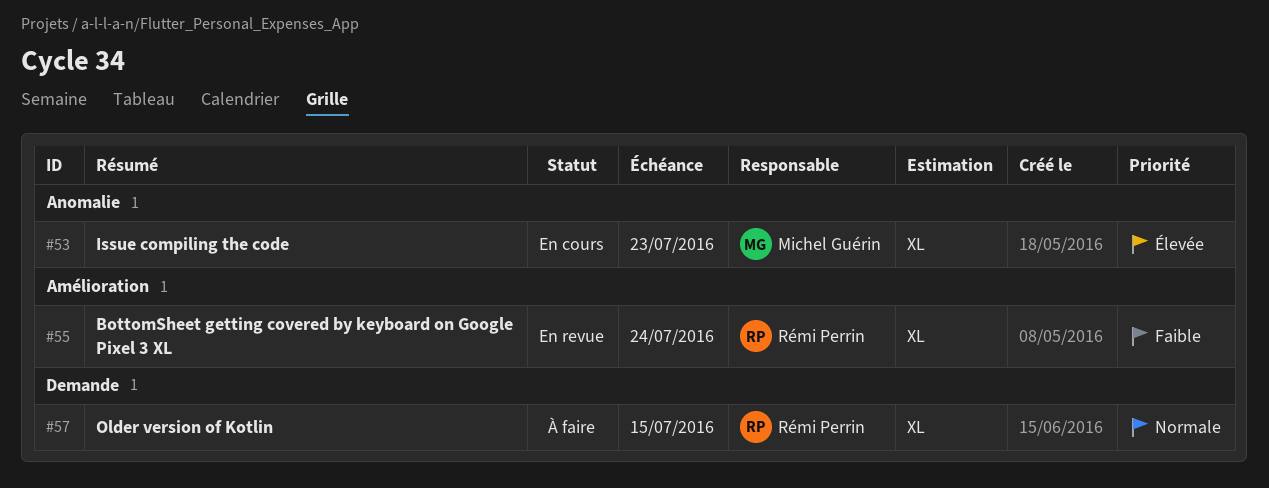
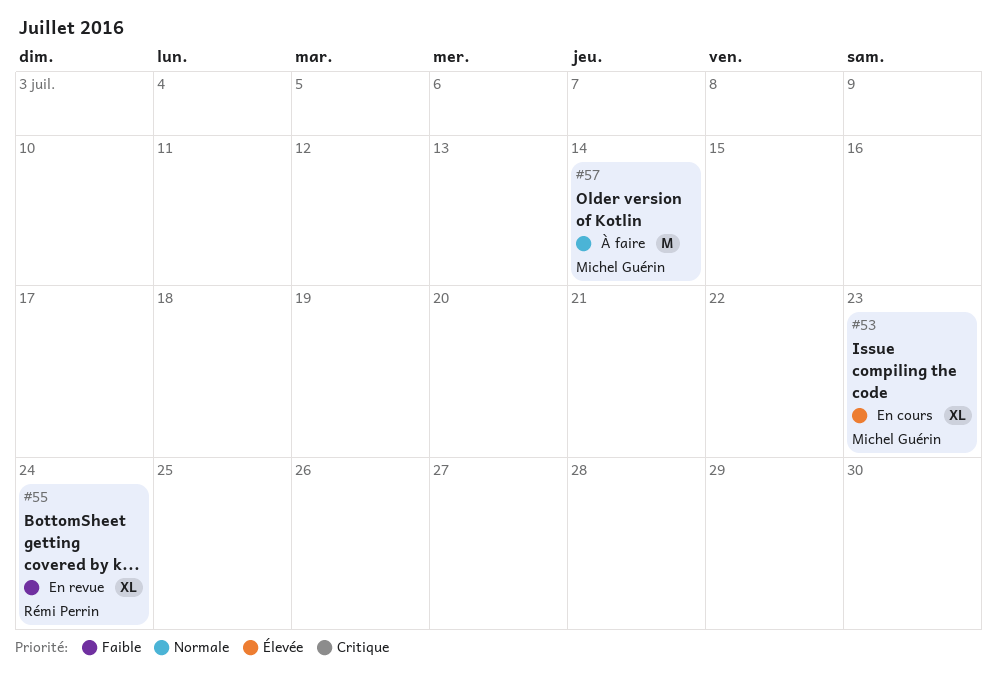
#57, owner: Rémi Perrin -> Michel Guérin
#57, estimate: XL -> M
#57, due: Jul 15 -> Jul 14

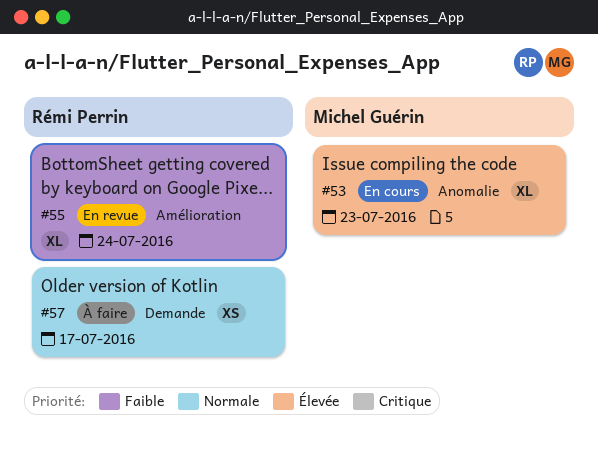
#57, owner: Michel Guérin -> Rémi Perrin
#57, estimate: M -> XS
#57, due: Jul 14 -> Jul 17

